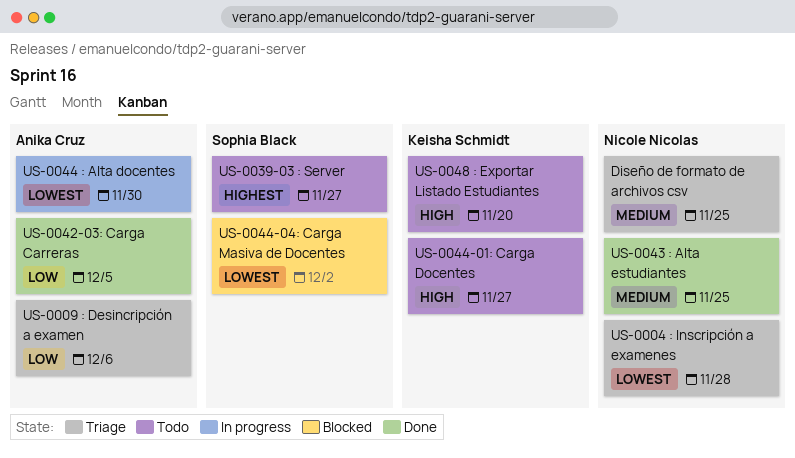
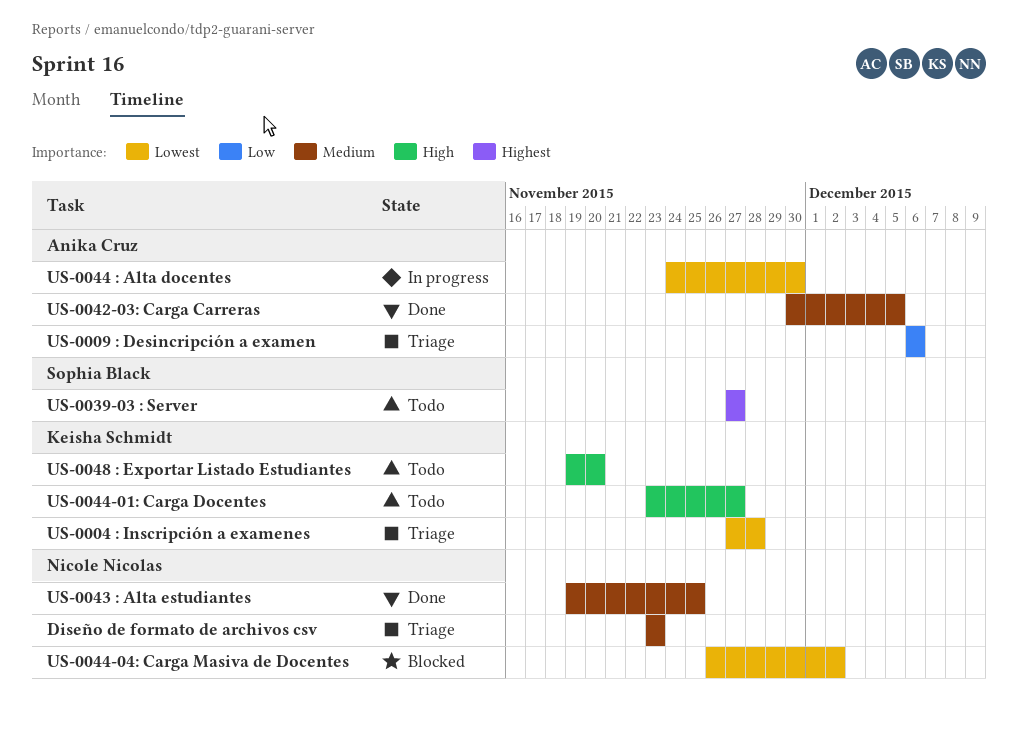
Diseño de formato de archivos csv, due: Nov 25 -> Nov 23
US-0004 : Inscripción a examenes, owner: Nicole Nicolas -> Keisha Schmidt
US-0042-03: Carga Carreras, priority: Low -> Medium
US-0044-04: Carga Masiva de Docentes, owner: Sophia Black -> Nicole Nicolas

